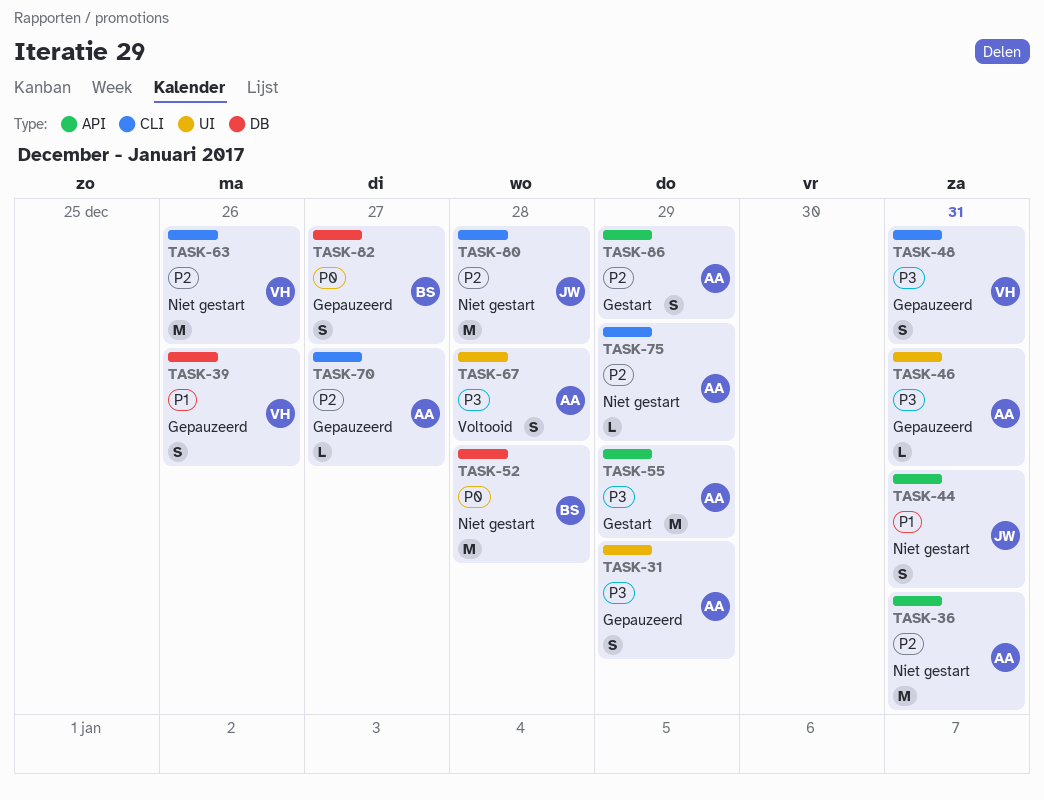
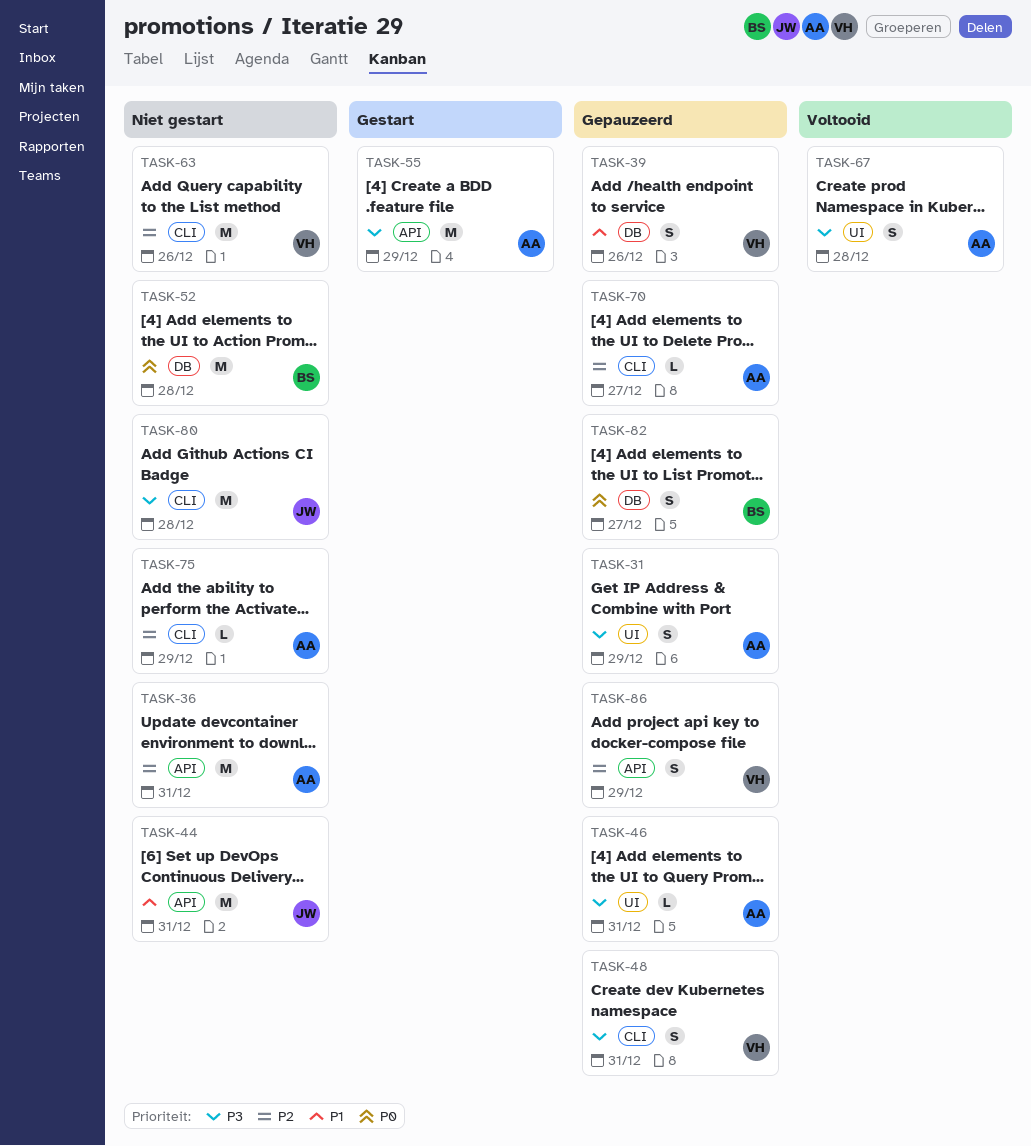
TASK-44, estimate: S -> M
TASK-80, priority: P2 -> P3
TASK-86, status: Gestart -> Gepauzeerd
TASK-86, owner: AA -> VH

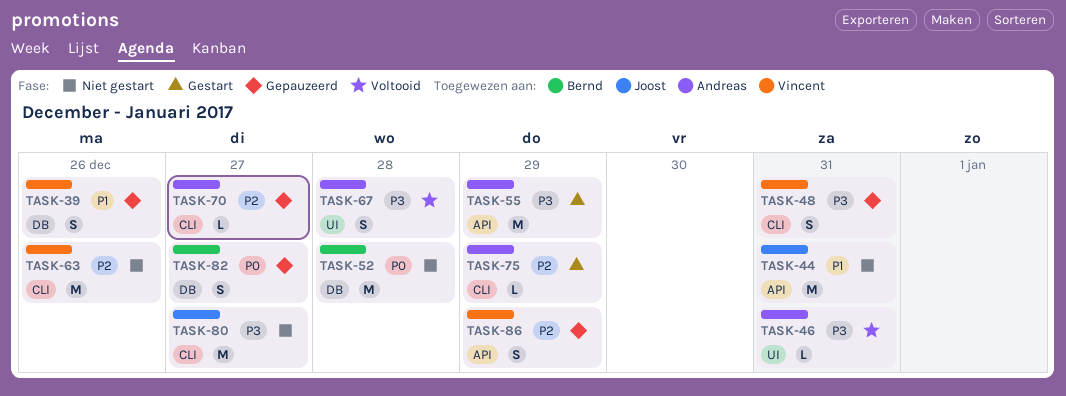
TASK-31: present -> none
TASK-36: present -> none
TASK-46, status: Gepauzeerd -> Voltooid
TASK-75, status: Niet gestart -> Gestart
TASK-80, due: Dec 28 -> Dec 27

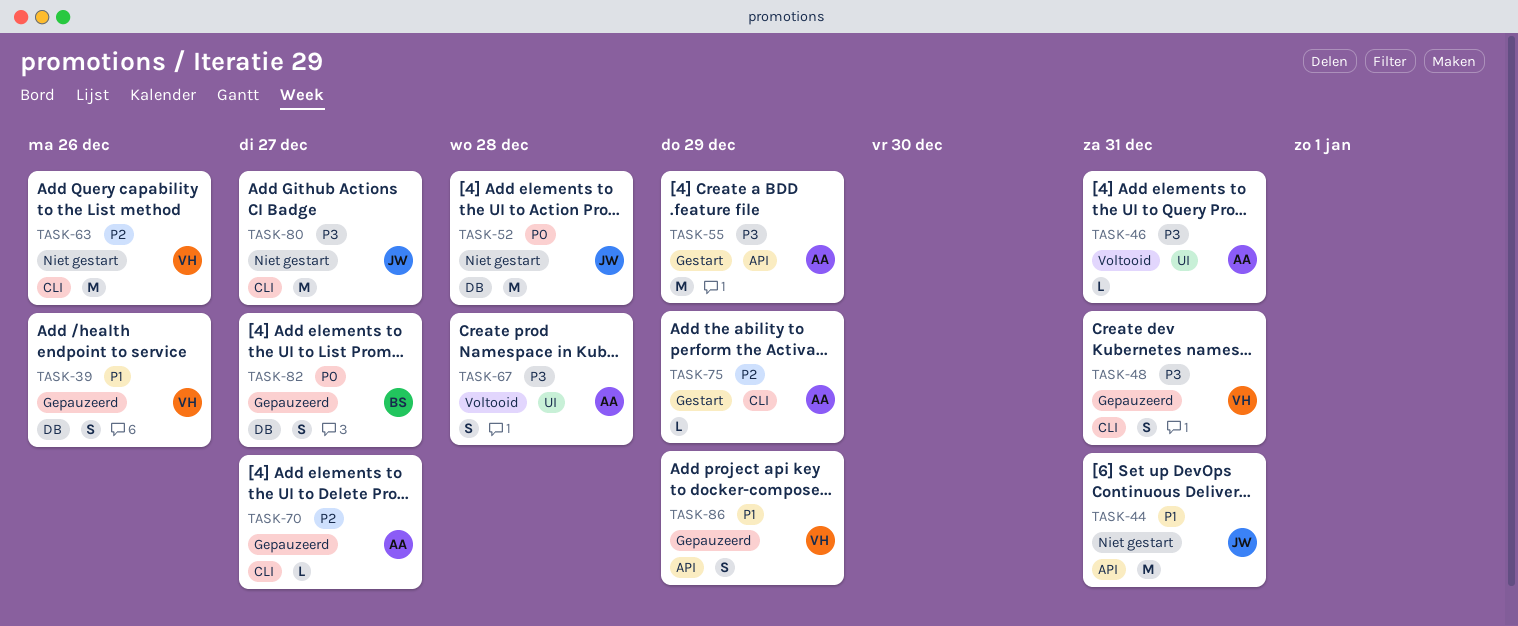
TASK-52, owner: Bernd -> Joost
TASK-86, priority: P2 -> P1

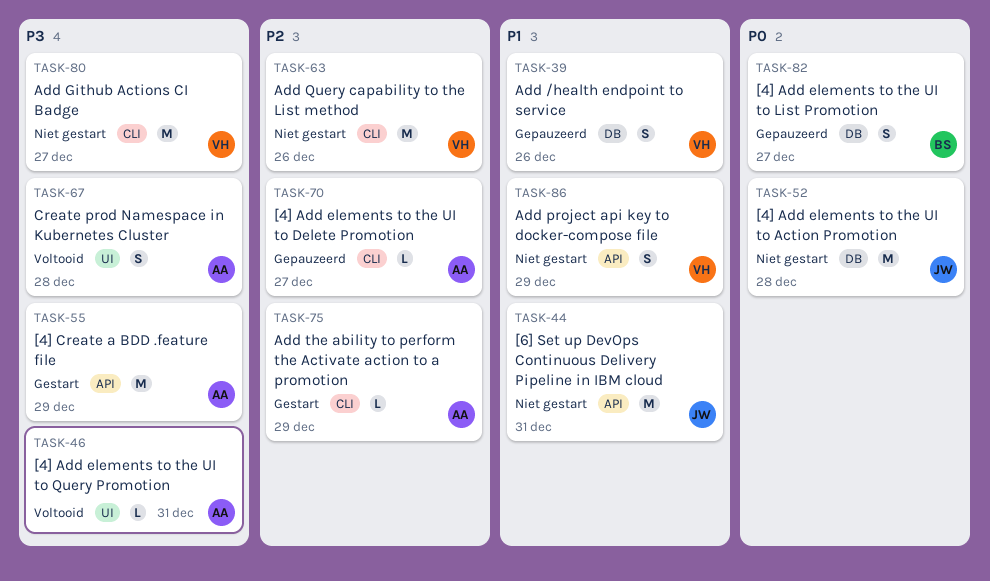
TASK-48: present -> none
TASK-80, owner: JW -> VH
TASK-86, status: Gepauzeerd -> Niet gestart

